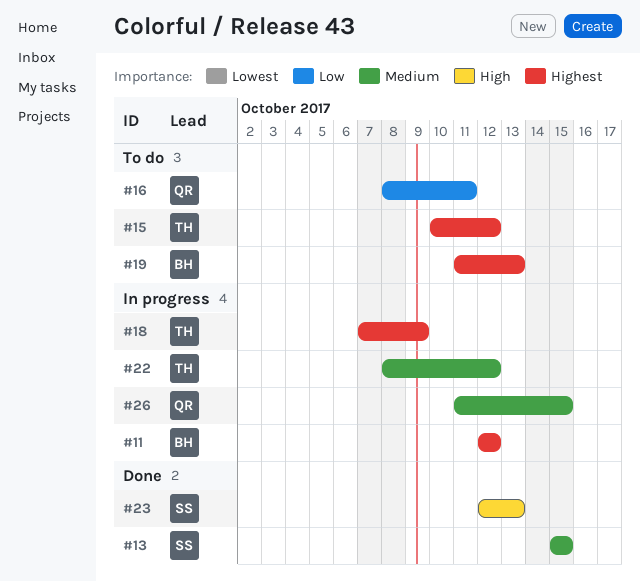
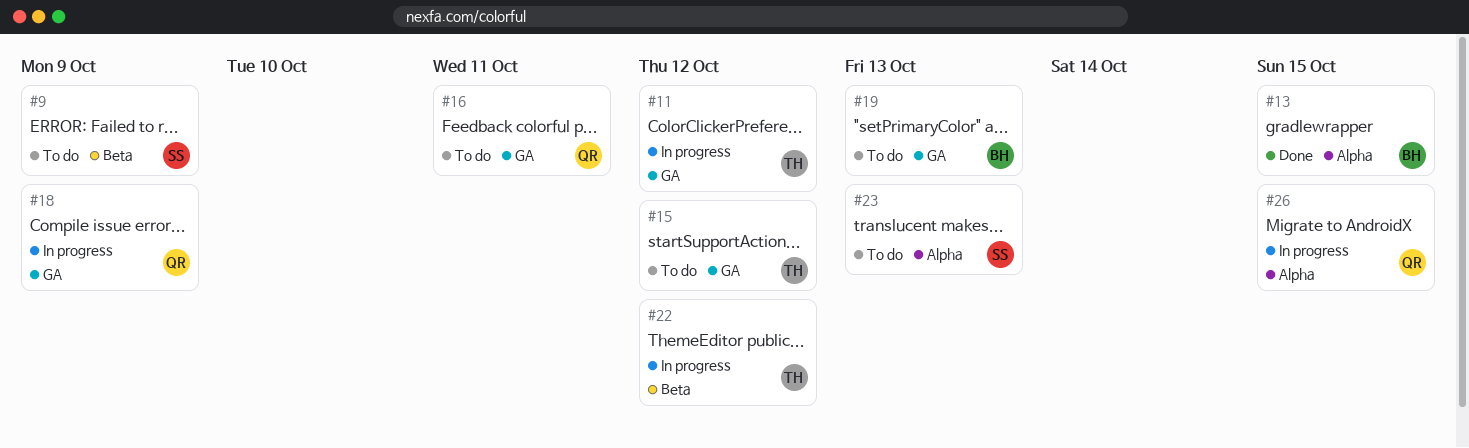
#9: none -> present
#11, owner: BH -> TH
#13, owner: SS -> BH
#18, owner: TH -> QR
#23, status: Done -> To do

